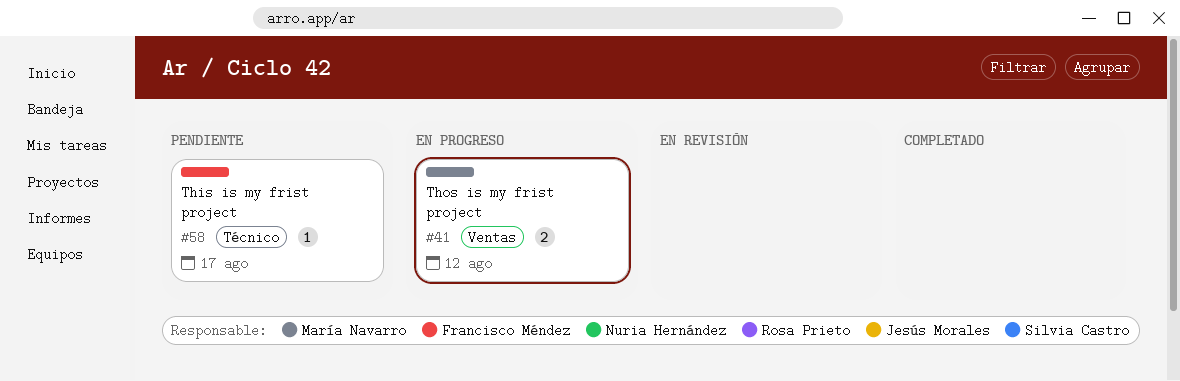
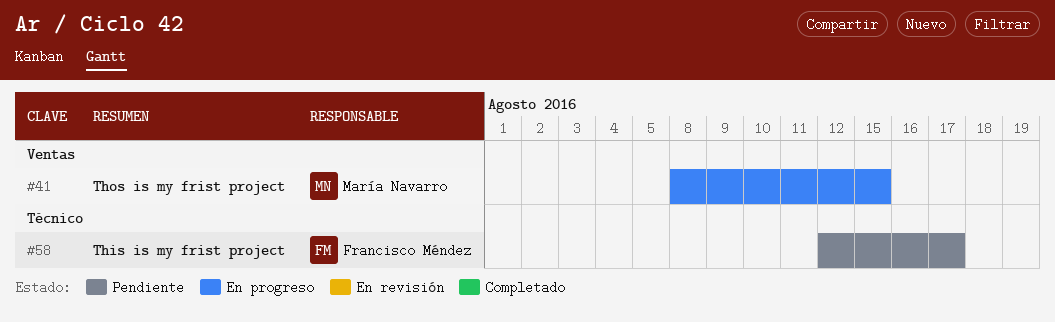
#41, due: Aug 12 -> Aug 15

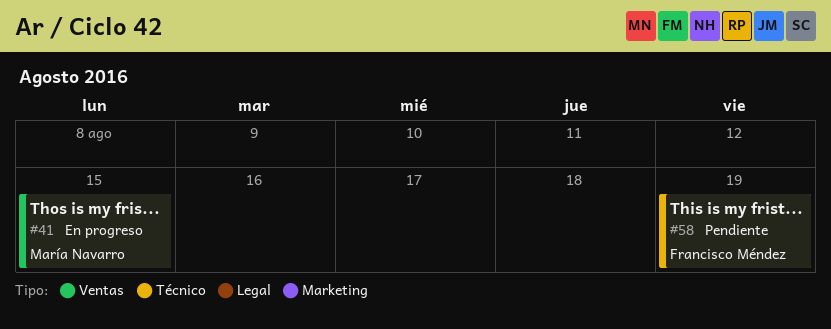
#58, due: Aug 17 -> Aug 19

